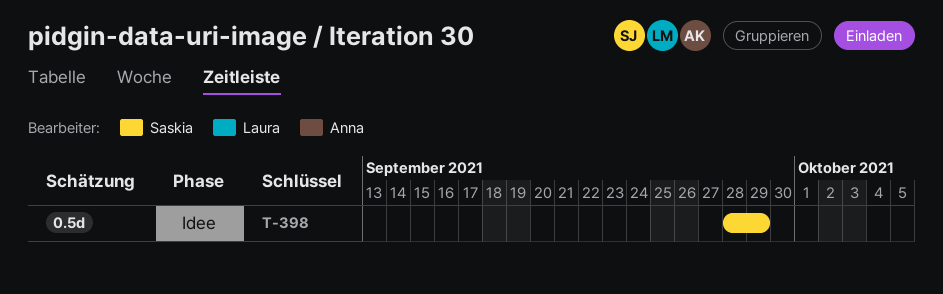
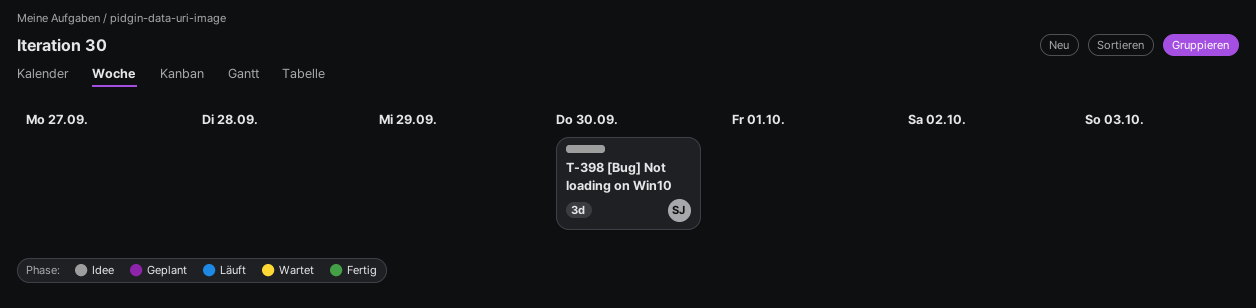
T-398, estimate: 0.5d -> 3d
T-398, due: Sep 29 -> Sep 30

